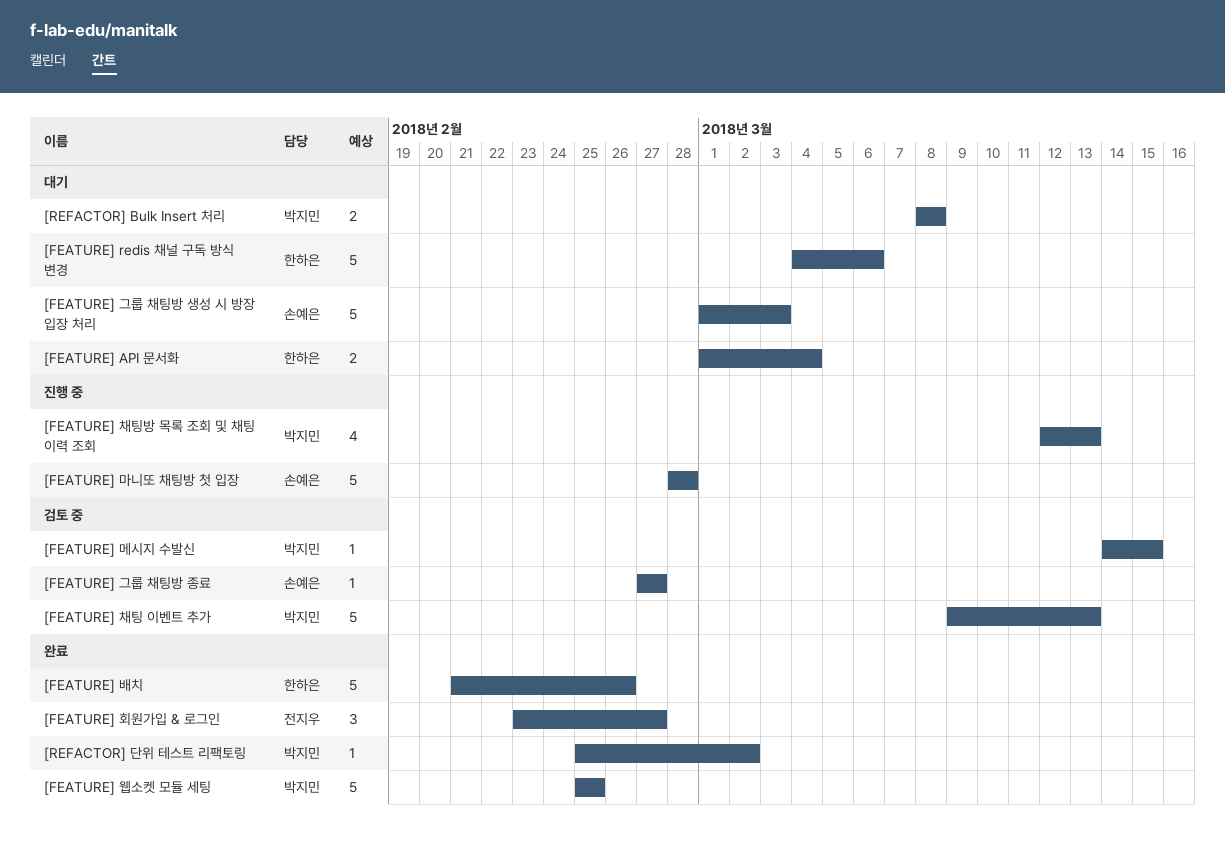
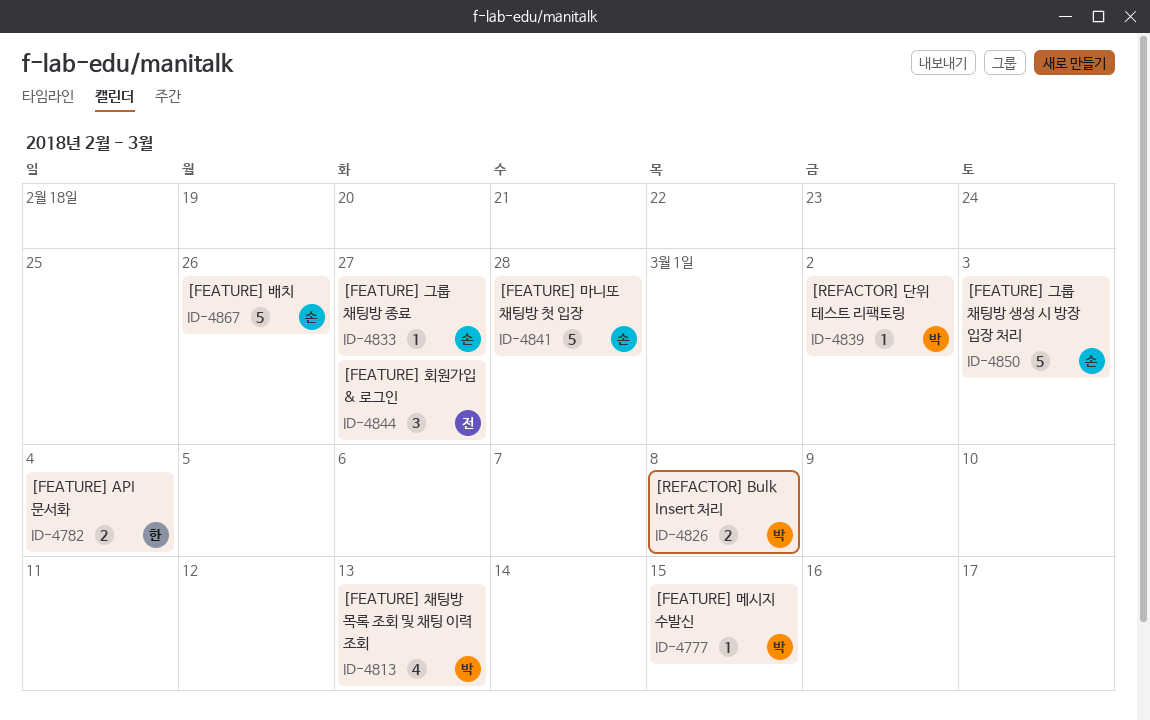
[FEATURE] redis 채널 구독 방식 변경: present -> none
[FEATURE] 배치, owner: 한하은 -> 손예은
[FEATURE] 웹소켓 모듈 세팅: present -> none
[FEATURE] 채팅 이벤트 추가: present -> none

